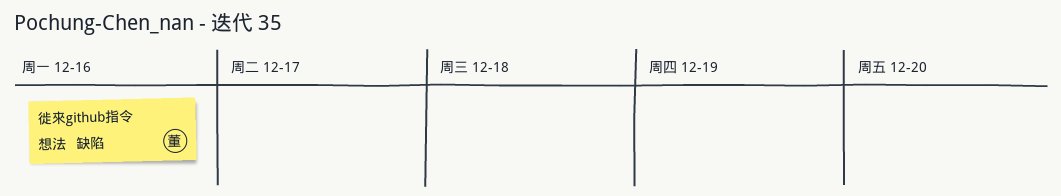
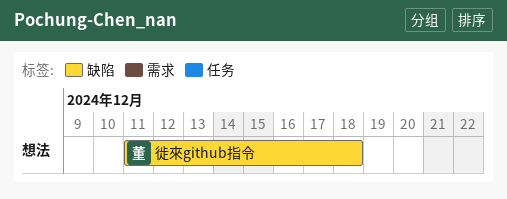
徙來github指令, due: Dec 16 -> Dec 18

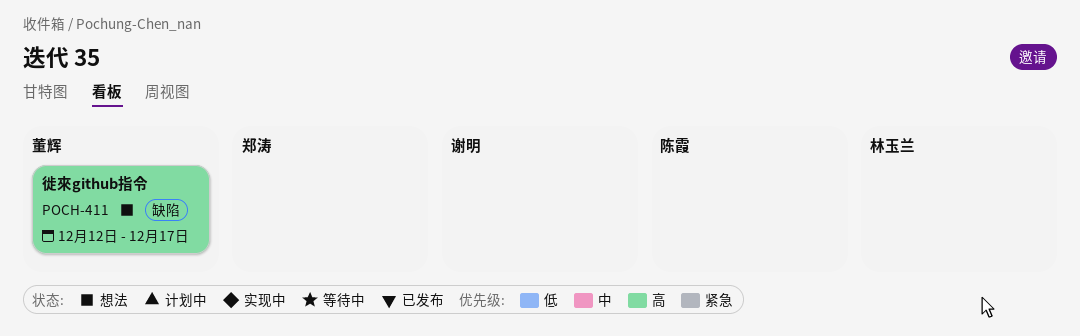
徙來github指令, start: Dec 11 -> Dec 12
徙來github指令, due: Dec 18 -> Dec 17

